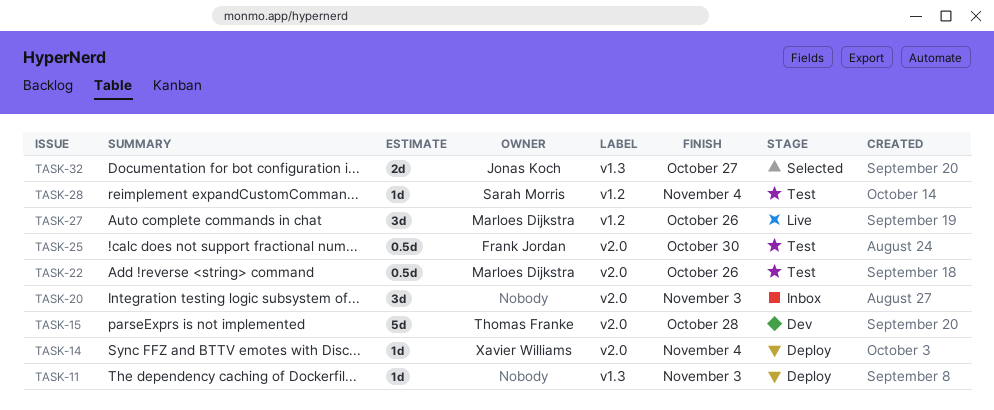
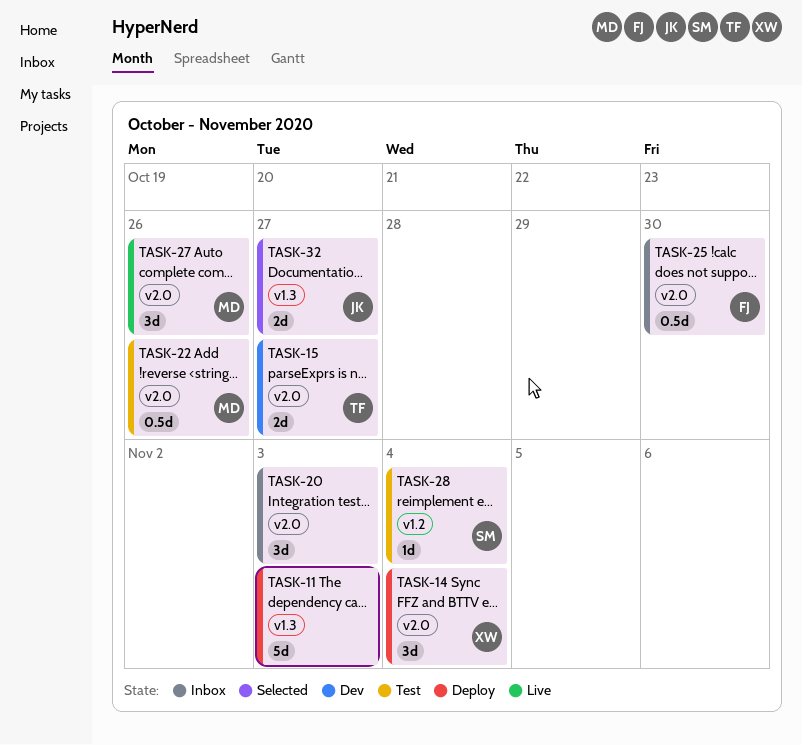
TASK-11, estimate: 1d -> 5d
TASK-14, estimate: 1d -> 3d
TASK-15, estimate: 5d -> 2d
TASK-15, due: Oct 28 -> Oct 27
TASK-25, status: Test -> Inbox
TASK-27, label: v1.2 -> v2.0

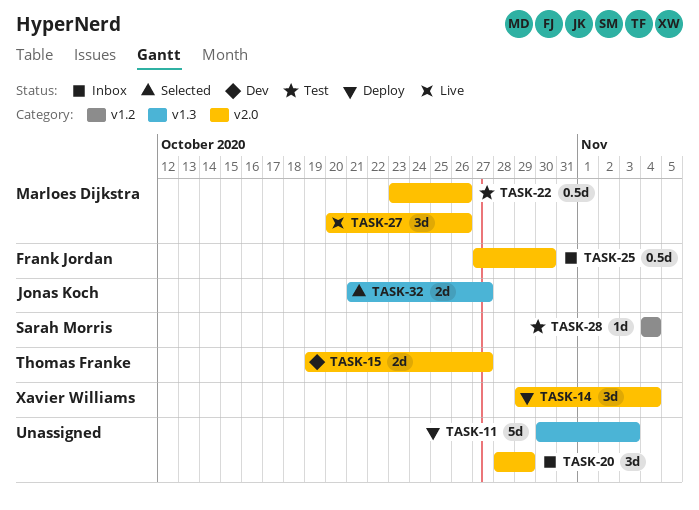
TASK-20, due: Nov 3 -> Oct 29

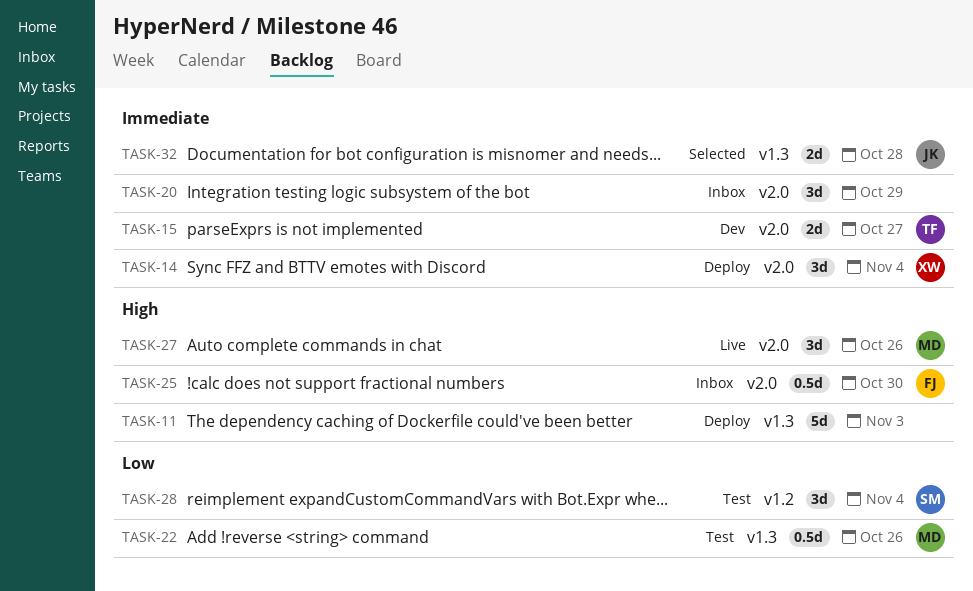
TASK-22, label: v2.0 -> v1.3
TASK-28, estimate: 1d -> 3d
TASK-32, due: Oct 27 -> Oct 28

